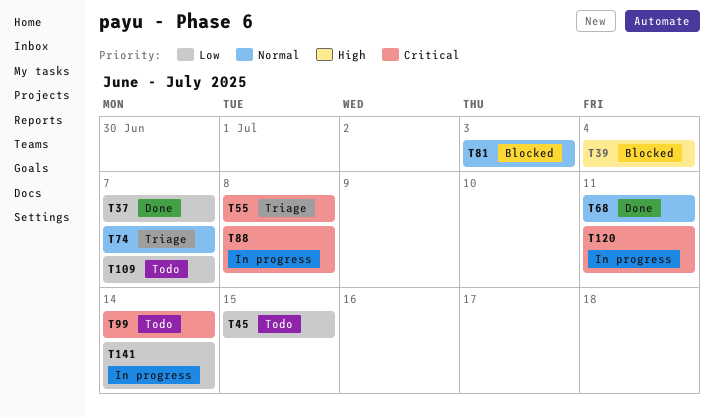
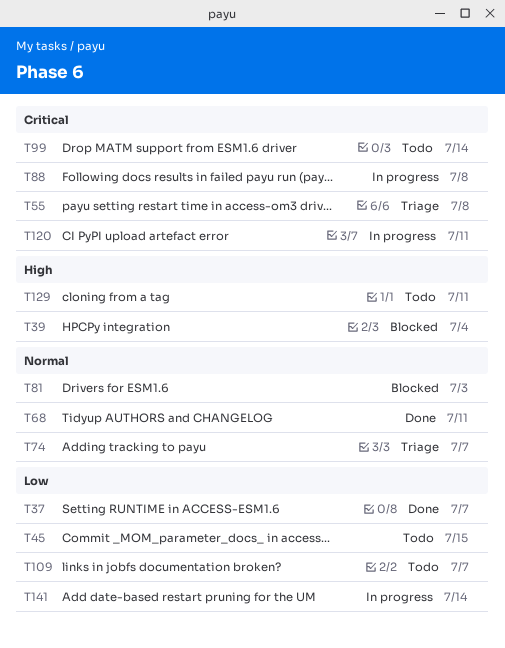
T129: none -> present

